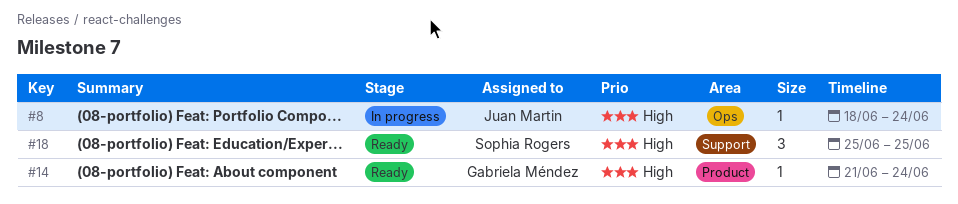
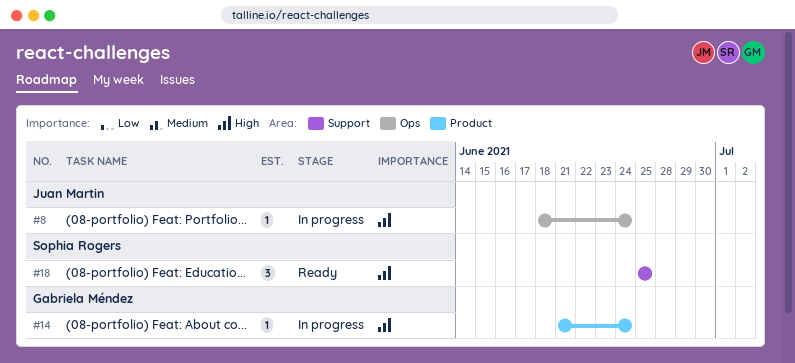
#14, status: Ready -> In progress

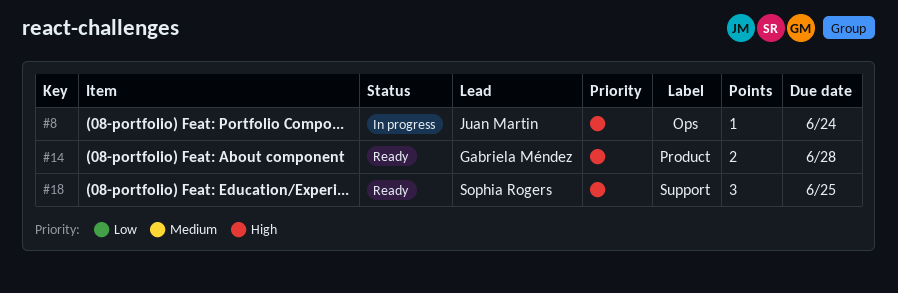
#14, status: In progress -> Ready
#14, estimate: 1 -> 2
#14, due: Jun 24 -> Jun 28

